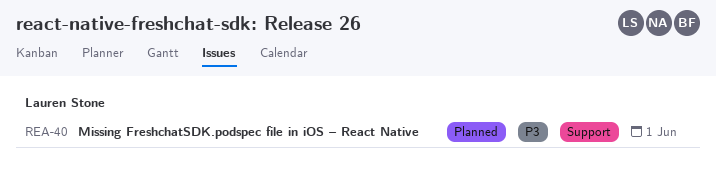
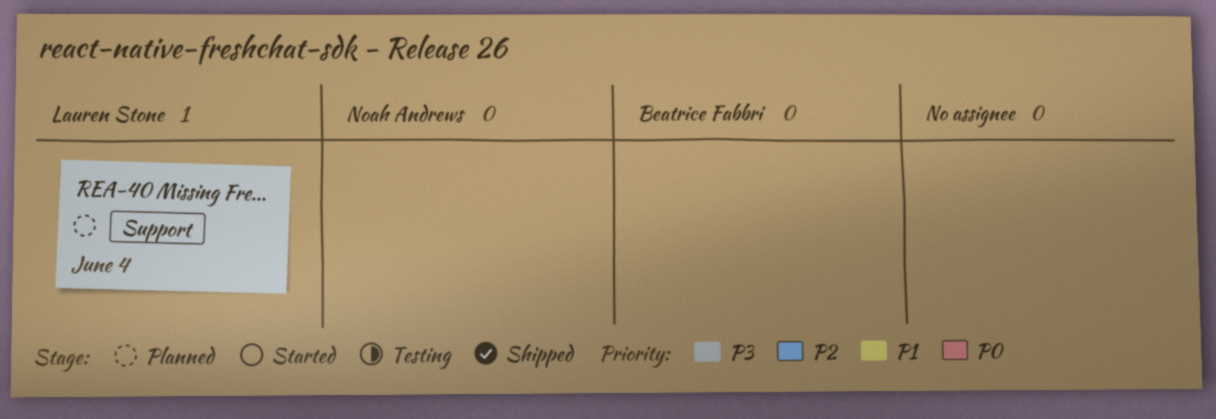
REA-40, due: Jun 1 -> Jun 4

